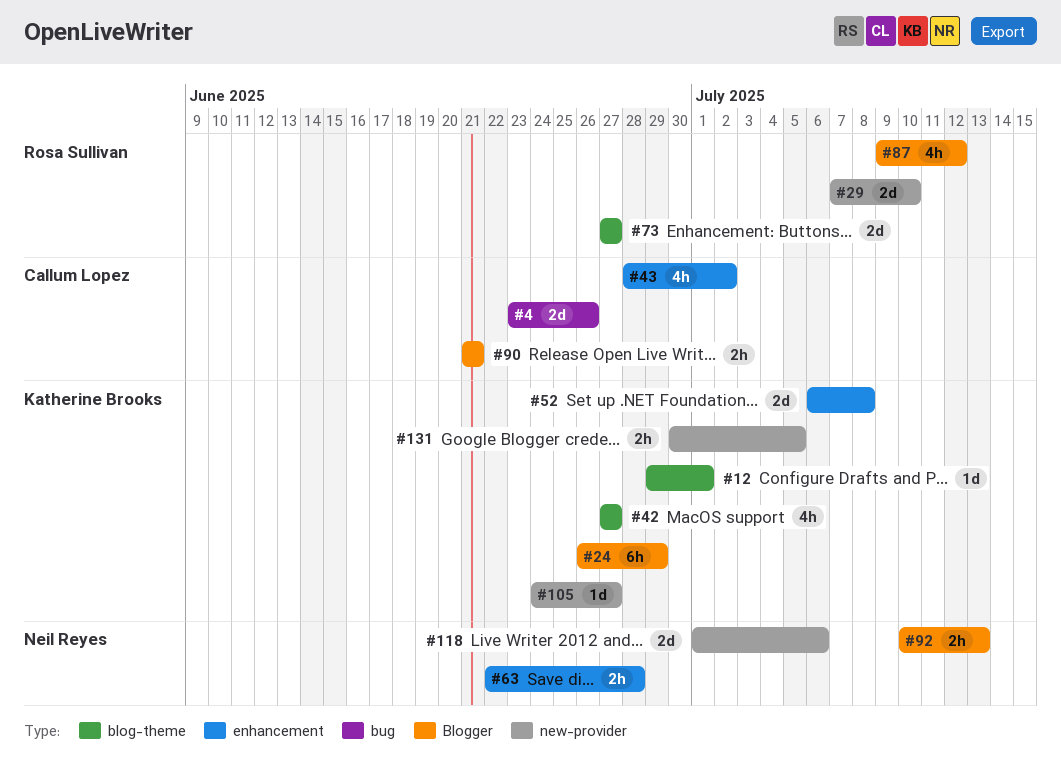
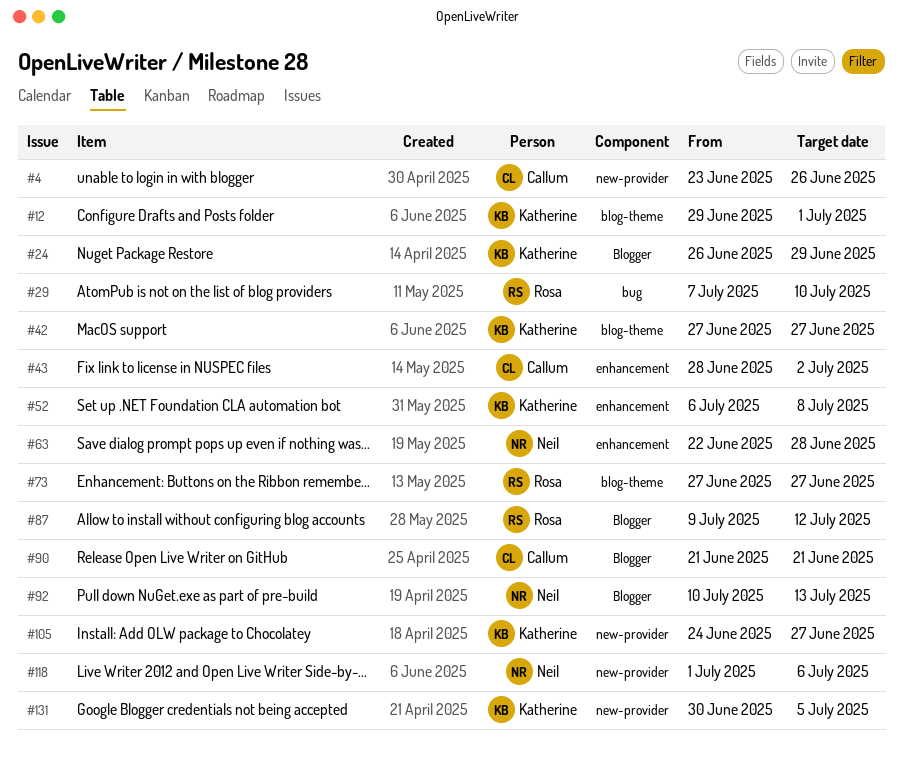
#4, label: bug -> new-provider
#29, label: new-provider -> bug

